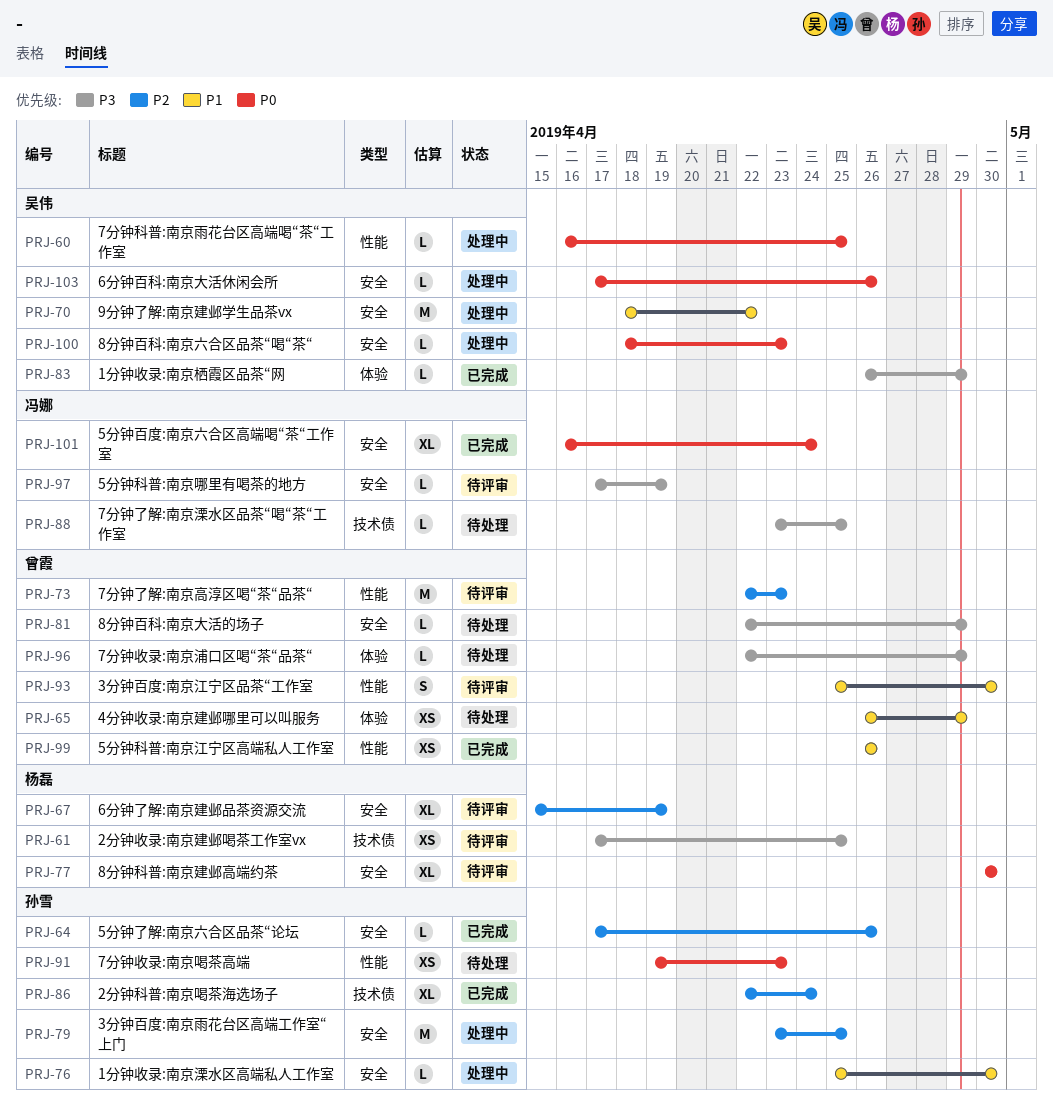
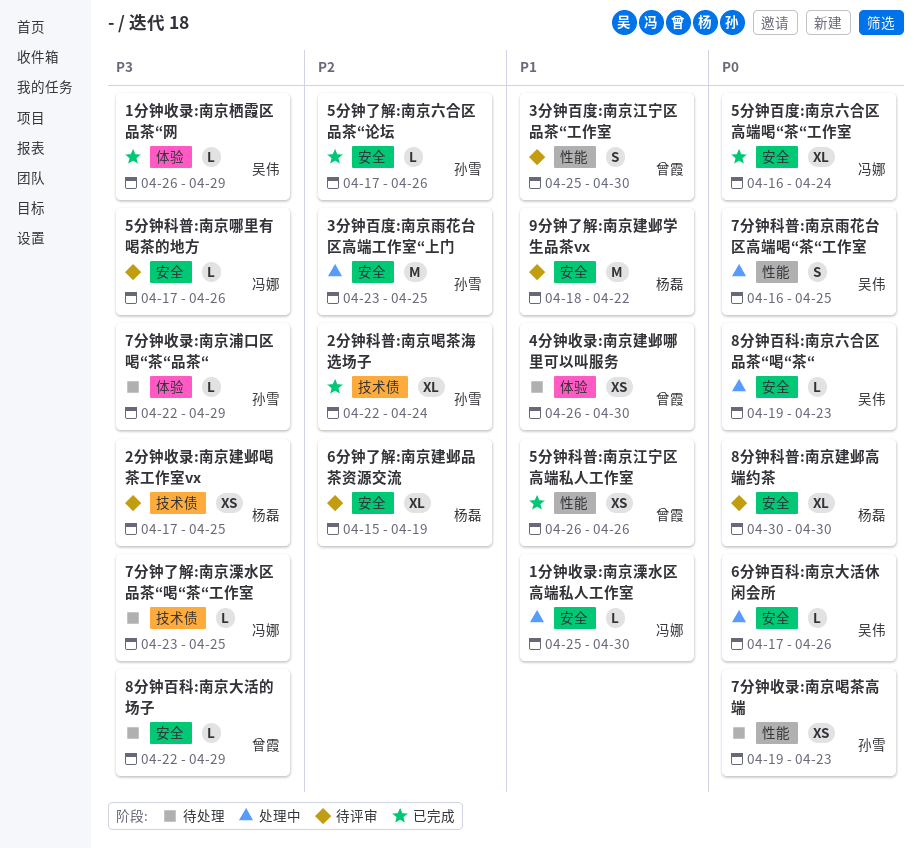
1分钟收录:南京溧水区高端私人工作室, owner: 孙雪 -> 冯娜
4分钟收录:南京建邺哪里可以叫服务, due: Apr 29 -> Apr 30
5分钟科普:南京哪里有喝茶的地方, due: Apr 19 -> Apr 26
7分钟了解:南京高淳区喝“茶“品茶“: present -> none
7分钟收录:南京浦口区喝“茶“品茶“, owner: 曾霞 -> 孙雪
7分钟科普:南京雨花台区高端喝“茶“工作室, estimate: L -> S
8分钟百科:南京六合区品茶“喝“茶“, start: Apr 18 -> Apr 19
9分钟了解:南京建邺学生品茶vx, status: 处理中 -> 待评审
9分钟了解:南京建邺学生品茶vx, owner: 吴伟 -> 杨磊

